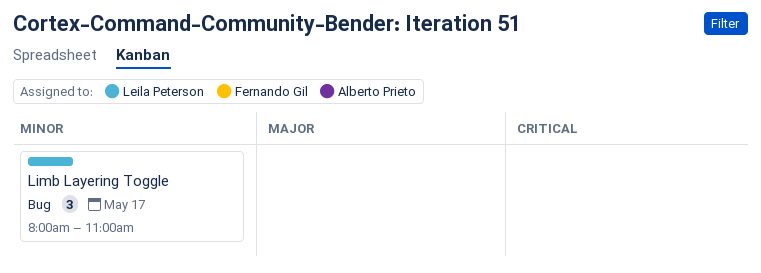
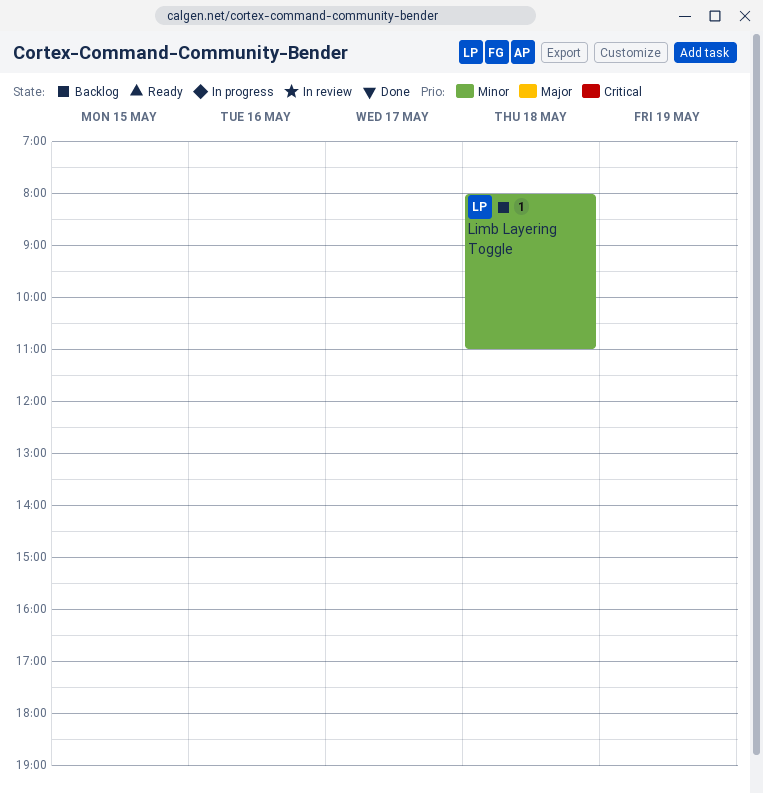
Limb Layering Toggle, estimate: 3 -> 1
Limb Layering Toggle, day: May 17 -> May 18

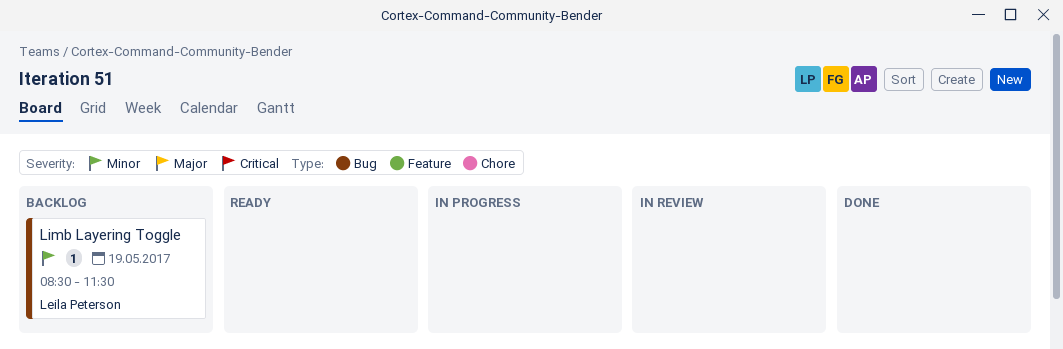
Limb Layering Toggle, day: May 18 -> May 19
Limb Layering Toggle, begins: 08:00 -> 08:30
Limb Layering Toggle, ends: 11:00 -> 11:30

